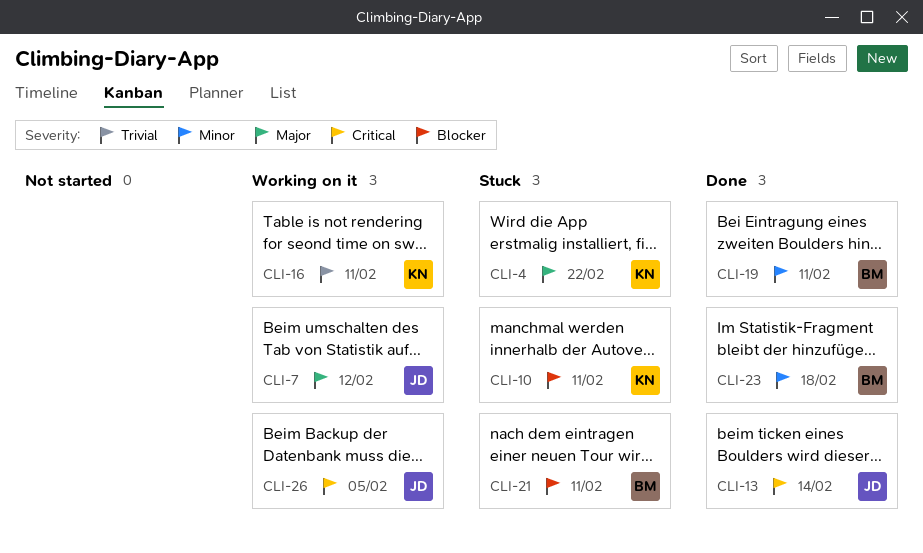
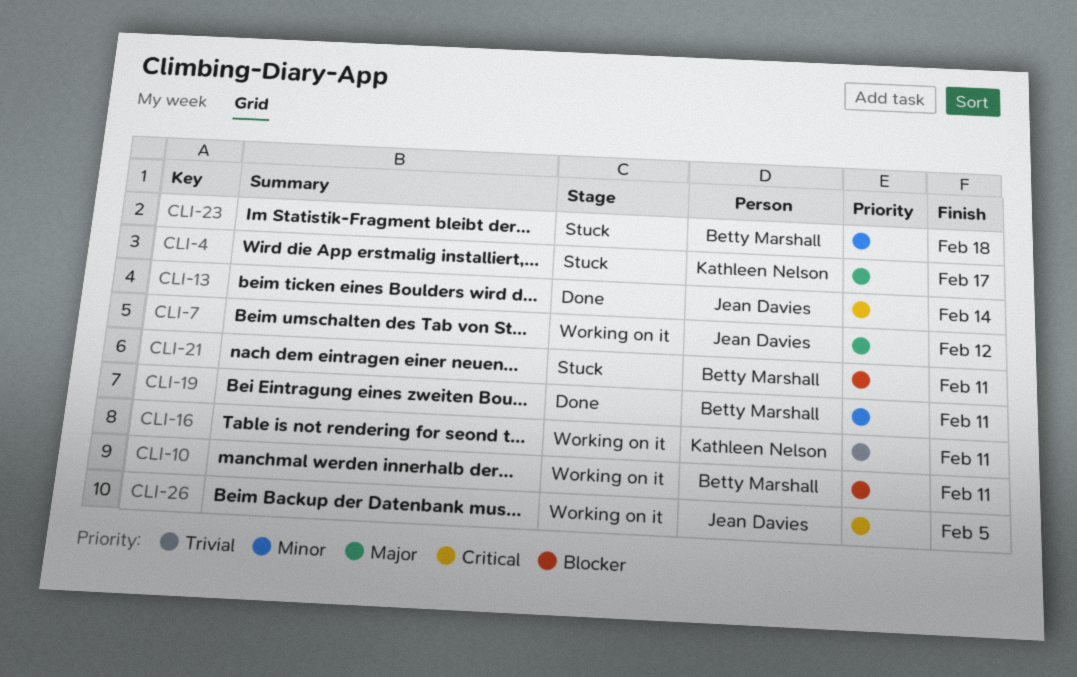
CLI-4, due: Feb 22 -> Feb 17
CLI-10, status: Stuck -> Working on it
CLI-10, owner: Kathleen Nelson -> Betty Marshall
CLI-23, status: Done -> Stuck

